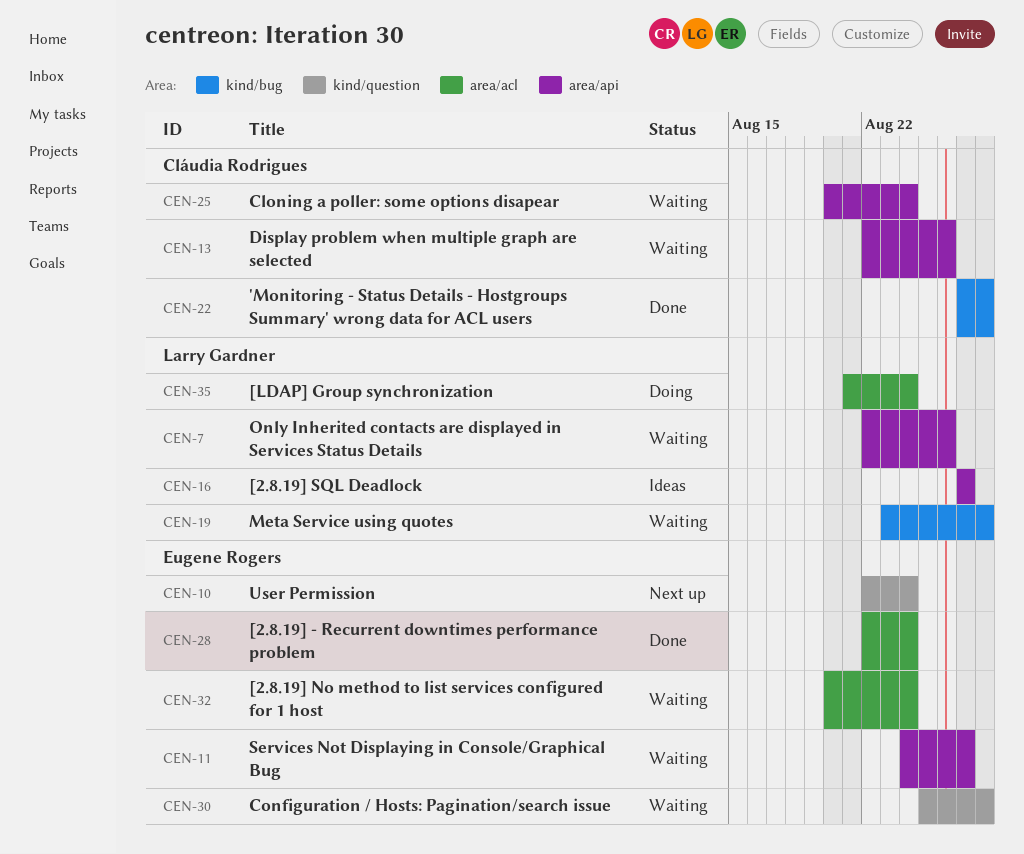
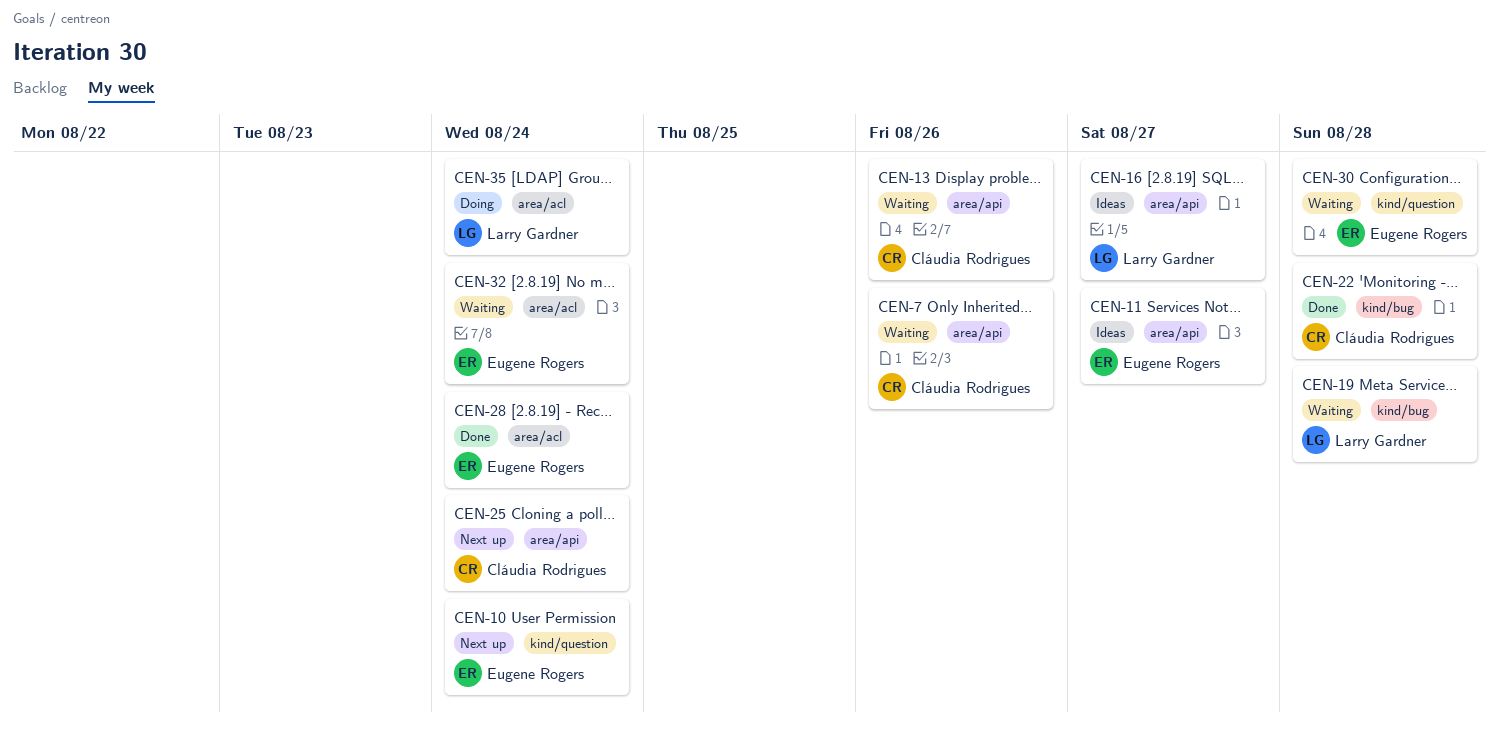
CEN-7, owner: Larry Gardner -> Cláudia Rodrigues
CEN-11, status: Waiting -> Ideas
CEN-25, status: Waiting -> Next up

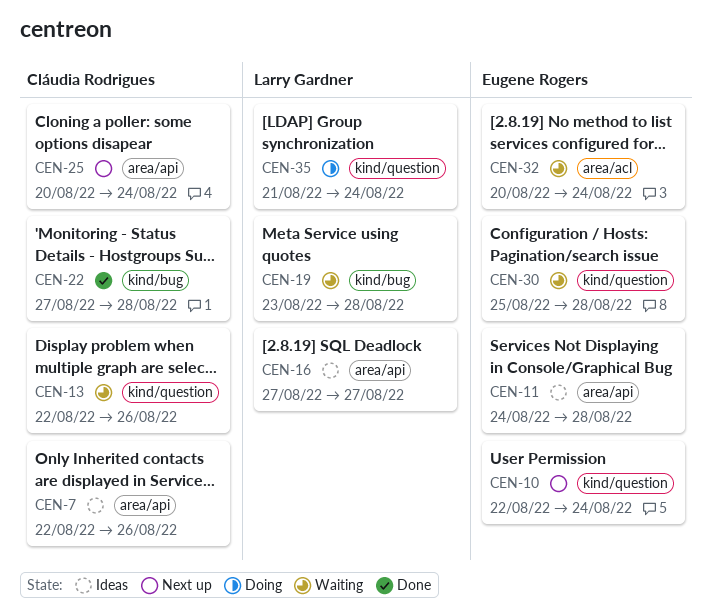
CEN-7, status: Waiting -> Ideas
CEN-11, due: Aug 27 -> Aug 28
CEN-13, label: area/api -> kind/question
CEN-28: present -> none
CEN-35, label: area/acl -> kind/question

